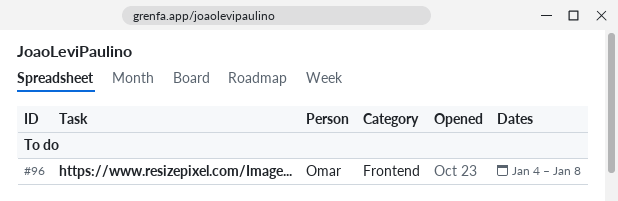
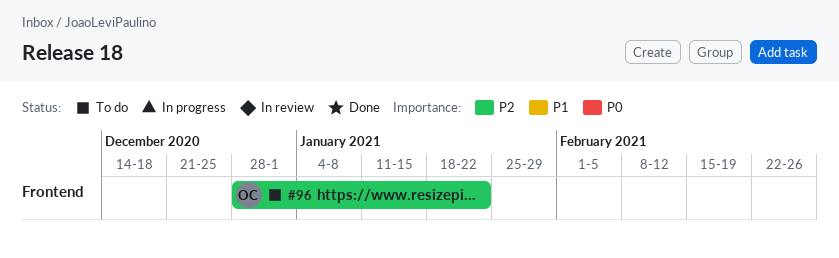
#96, start: Jan 4 -> Dec 28
#96, due: Jan 8 -> Jan 22

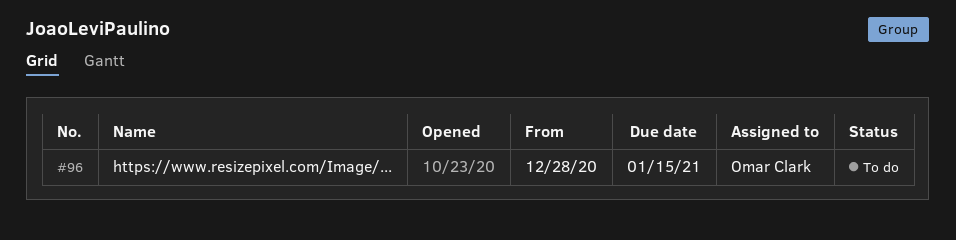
#96, due: Jan 22 -> Jan 15

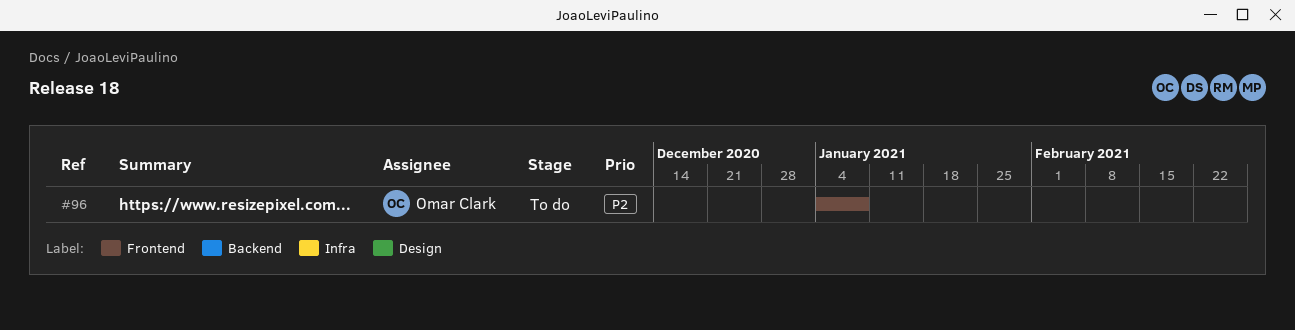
#96, start: Dec 28 -> Jan 4
#96, due: Jan 15 -> Jan 8

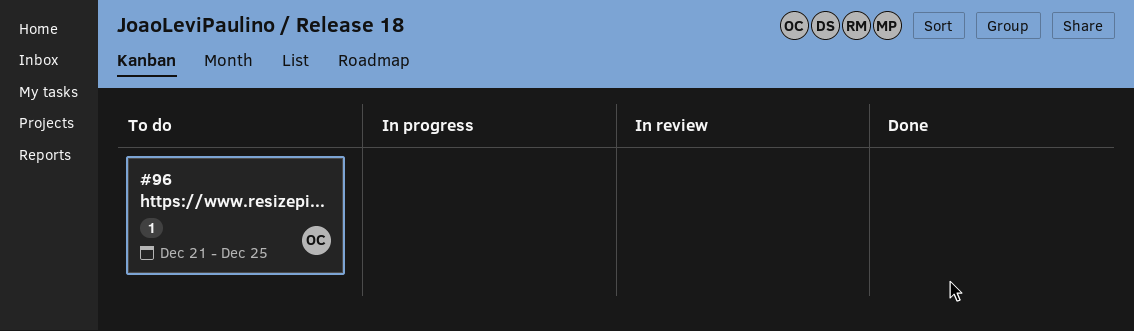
#96, start: Jan 4 -> Dec 21
#96, due: Jan 8 -> Dec 25

